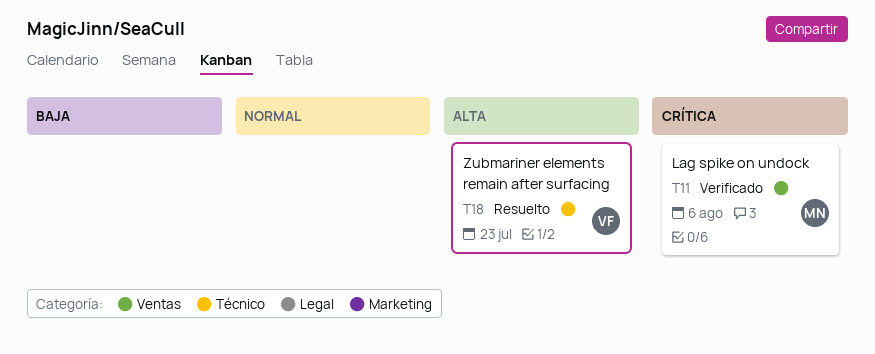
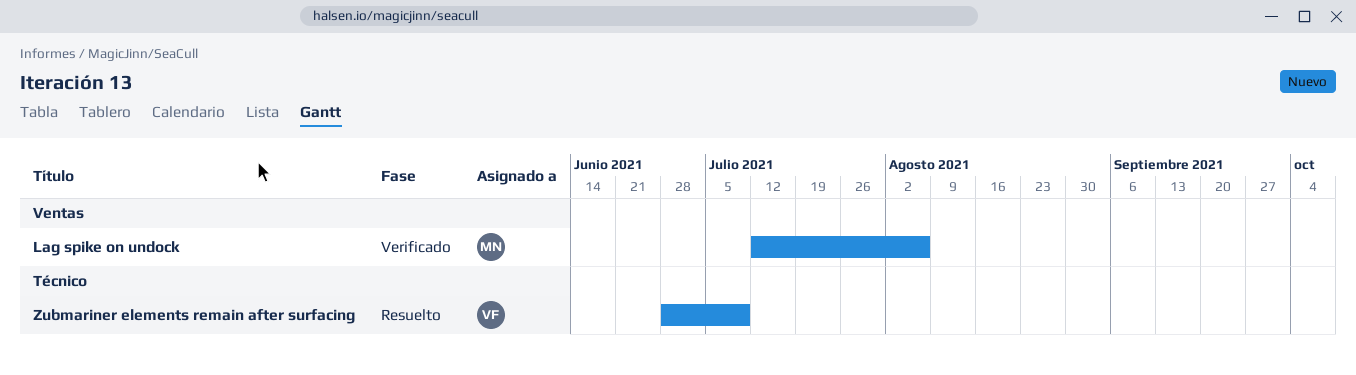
Zubmariner elements remain after surfacing, due: Jul 23 -> Jul 9

